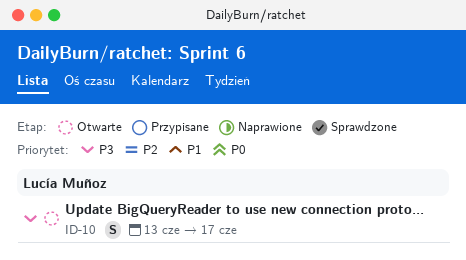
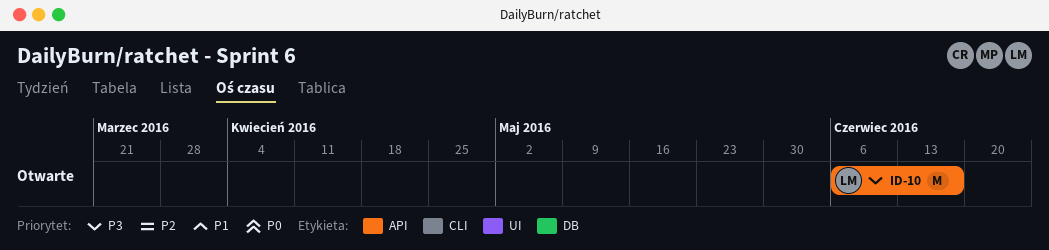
ID-10, estimate: S -> M
ID-10, start: Jun 13 -> Jun 6

